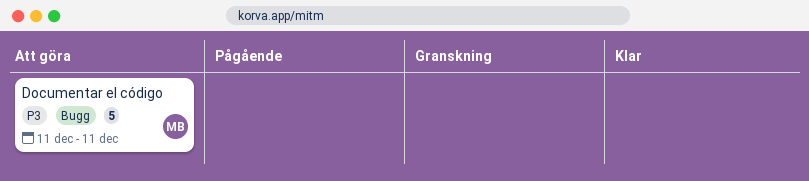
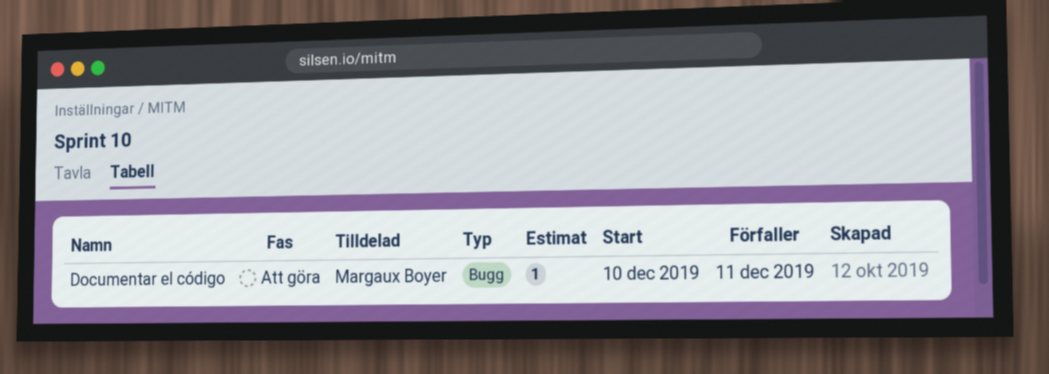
Documentar el código, estimate: 5 -> 1
Documentar el código, start: Dec 11 -> Dec 10

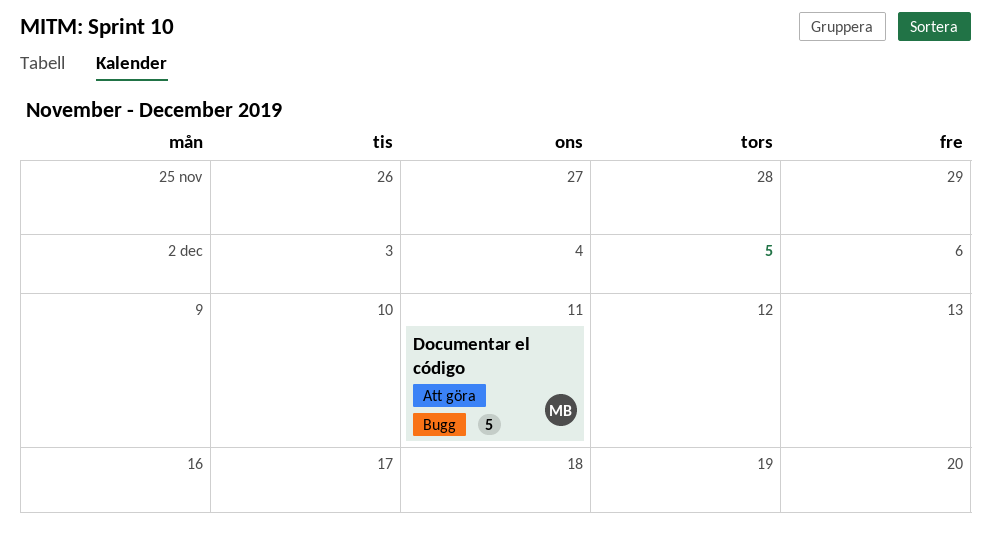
Documentar el código, estimate: 1 -> 5

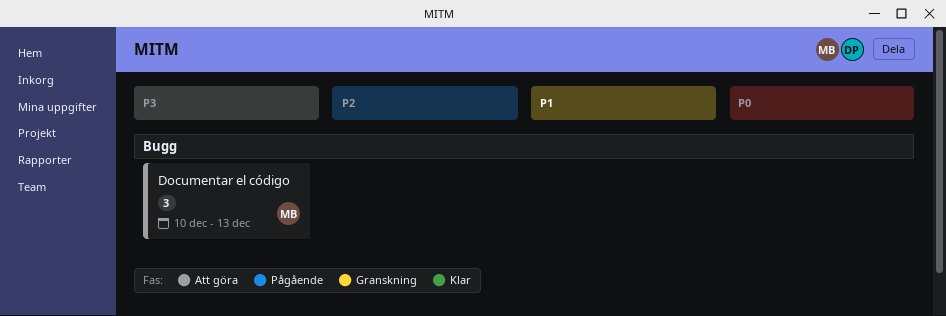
Documentar el código, estimate: 5 -> 3
Documentar el código, due: Dec 11 -> Dec 13

